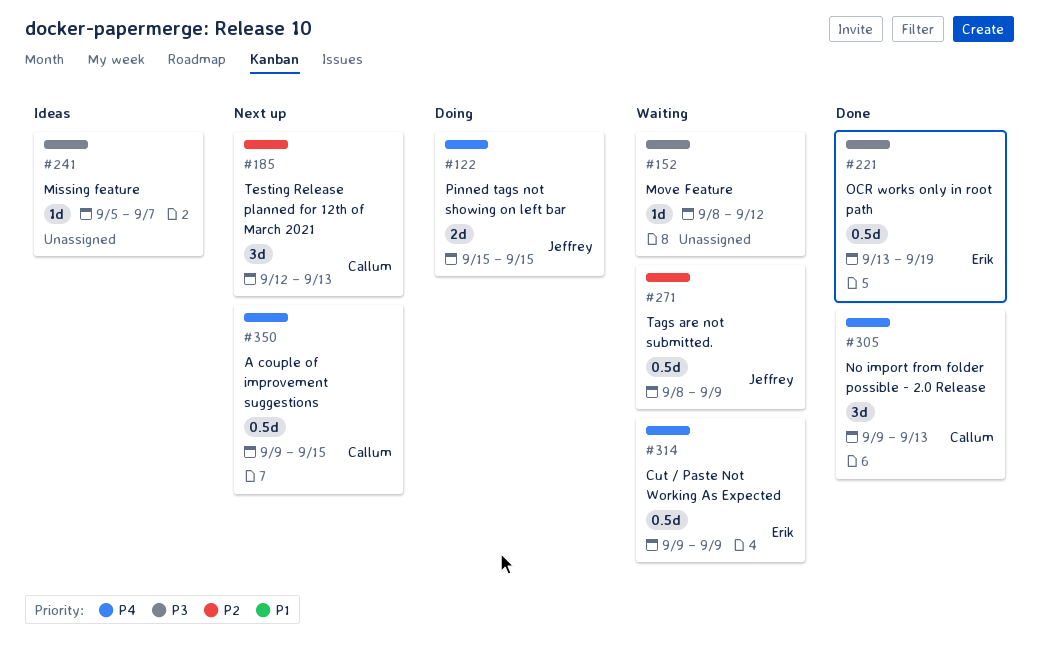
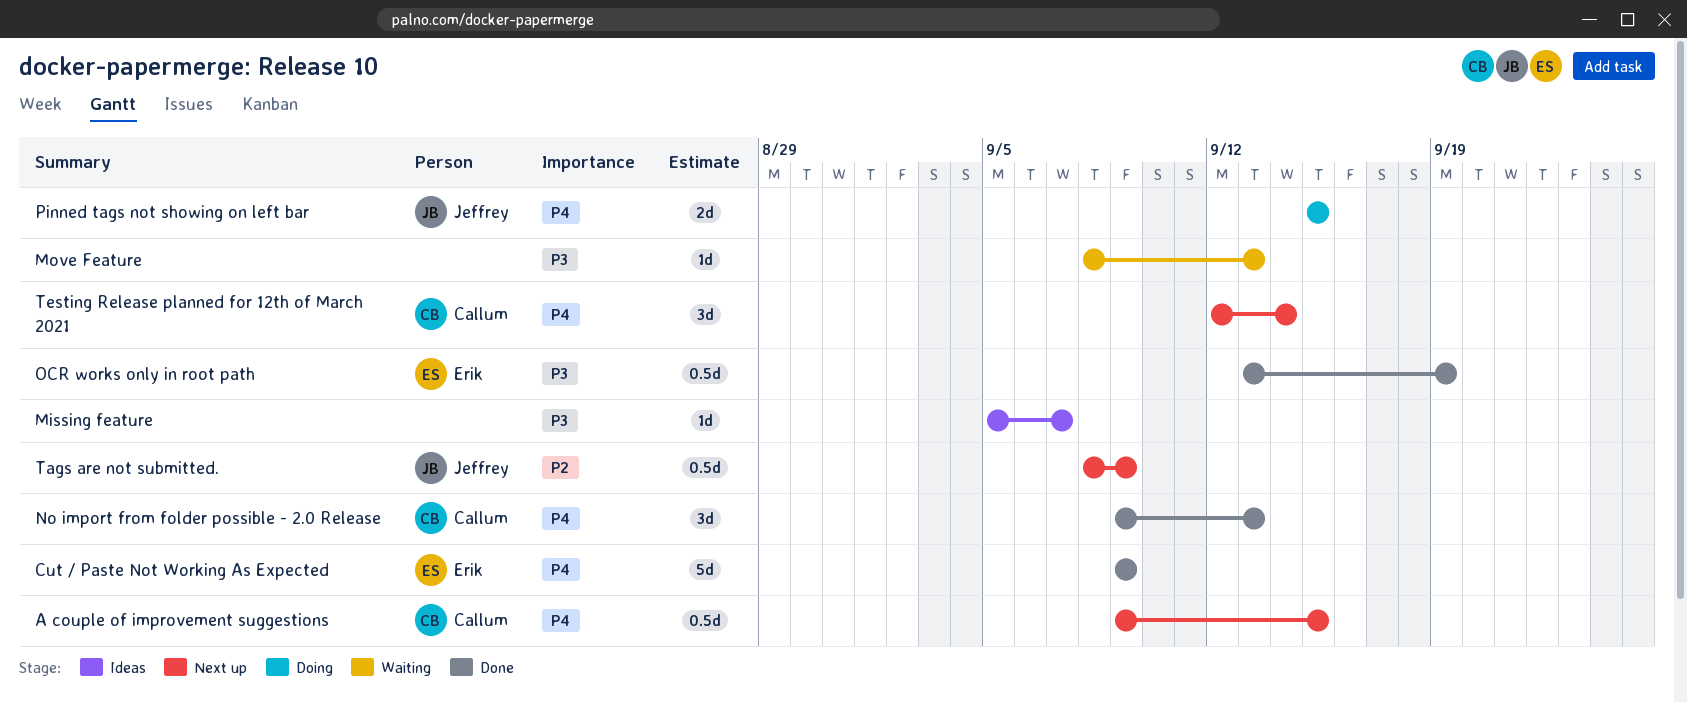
Cut / Paste Not Working As Expected, status: Waiting -> Done
Cut / Paste Not Working As Expected, estimate: 0.5d -> 5d
Move Feature, due: Sep 12 -> Sep 13
Tags are not submitted., status: Waiting -> Next up
Testing Release planned for 12th of March 2021, priority: P2 -> P4
Testing Release planned for 12th of March 2021, due: Sep 13 -> Sep 14

